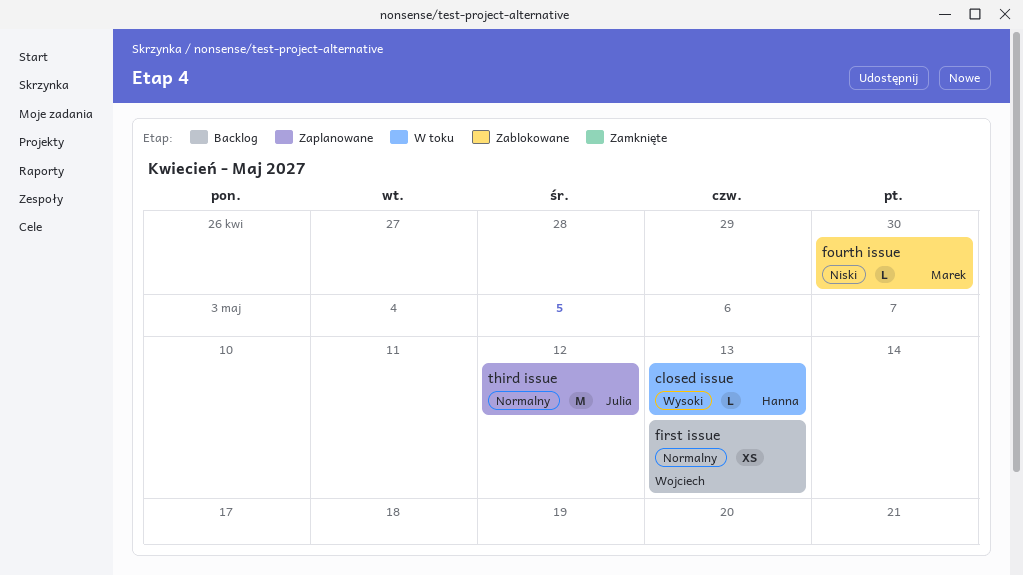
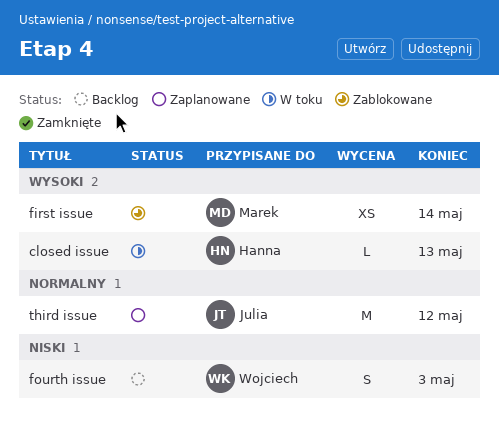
first issue, status: Backlog -> Zablokowane
first issue, owner: Wojciech -> Marek
first issue, priority: Normalny -> Wysoki
first issue, due: May 13 -> May 14
fourth issue, status: Zablokowane -> Backlog
fourth issue, owner: Marek -> Wojciech
fourth issue, estimate: L -> S
fourth issue, due: Apr 30 -> May 3

